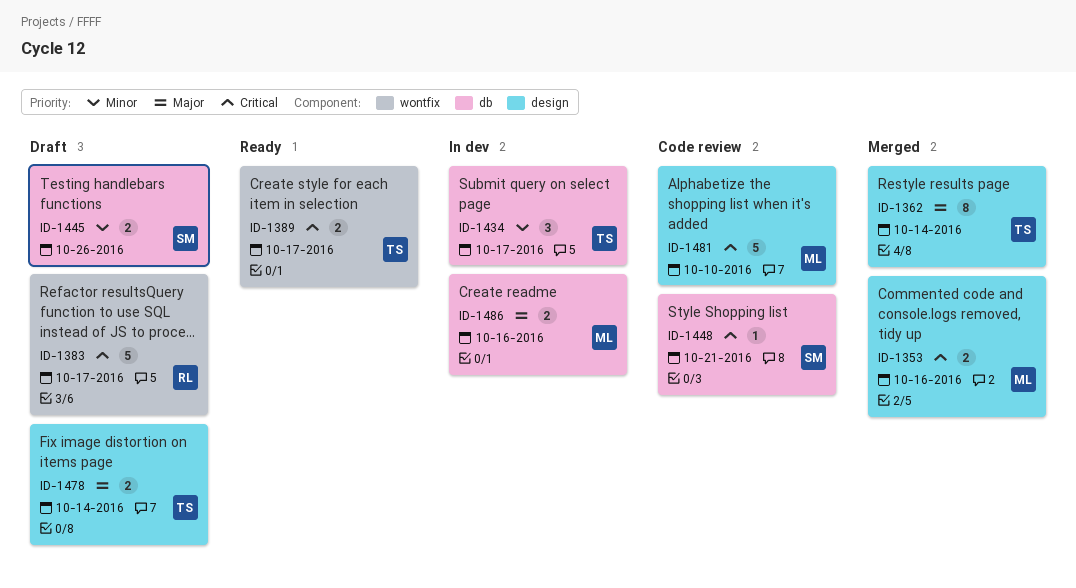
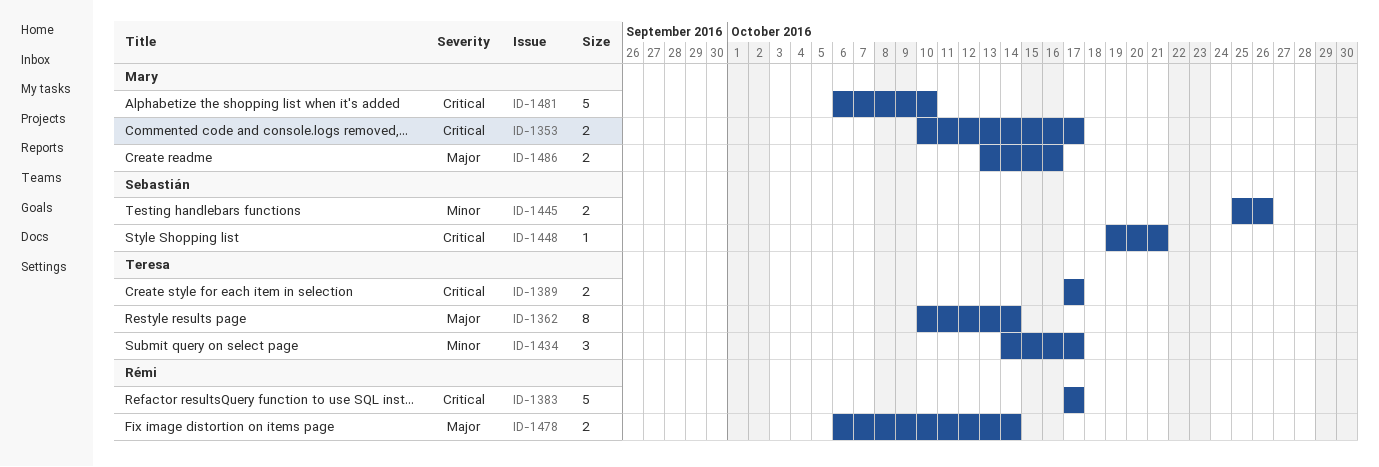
ID-1353, due: Oct 16 -> Oct 17
ID-1478, owner: Teresa -> Rémi

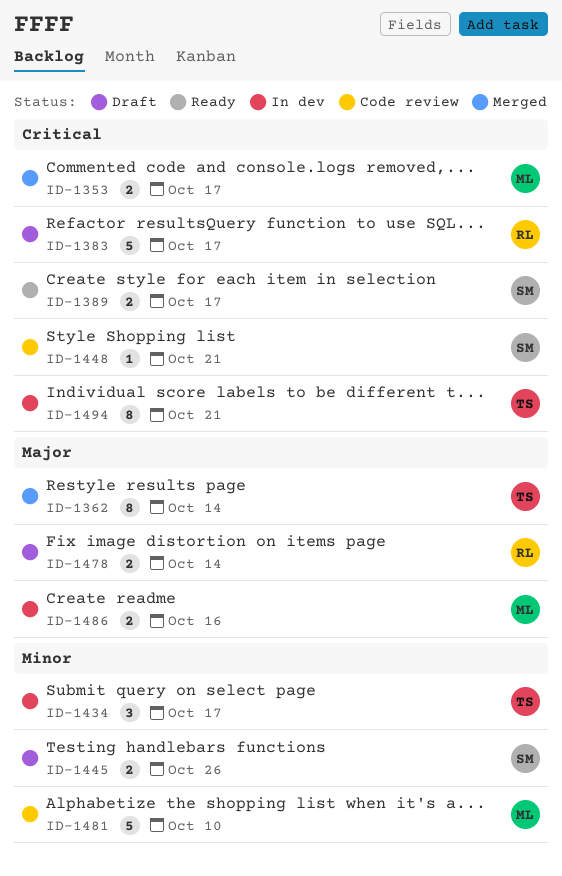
ID-1389, owner: Teresa -> Sebastián
ID-1481, priority: Critical -> Minor
ID-1494: none -> present

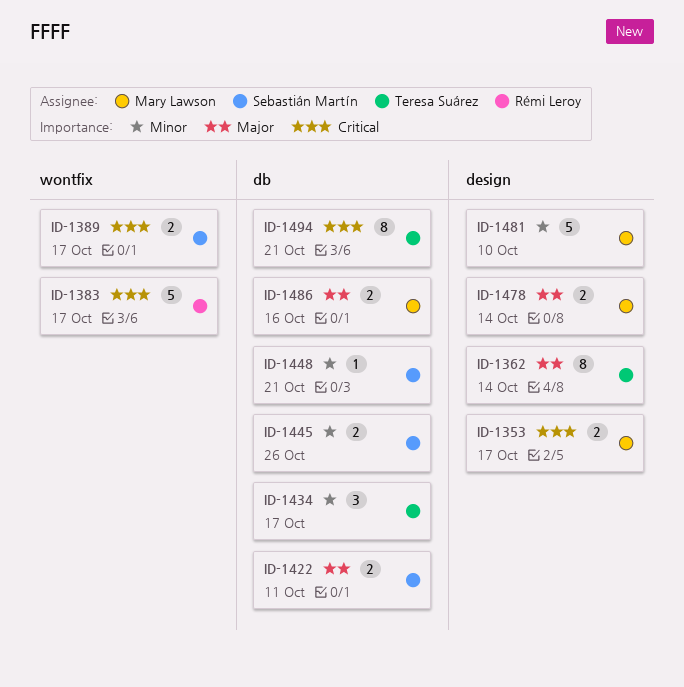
ID-1422: none -> present
ID-1448, priority: Critical -> Minor
ID-1478, owner: Rémi Leroy -> Mary Lawson

